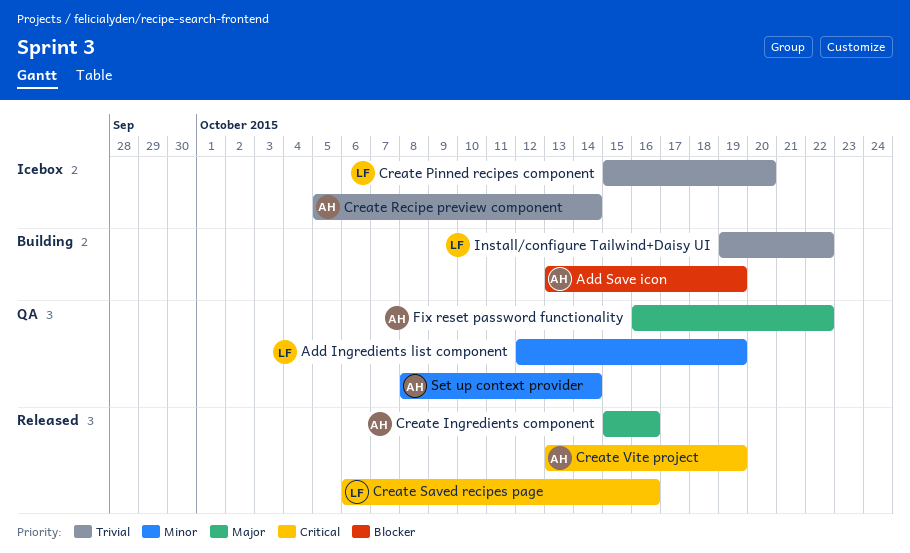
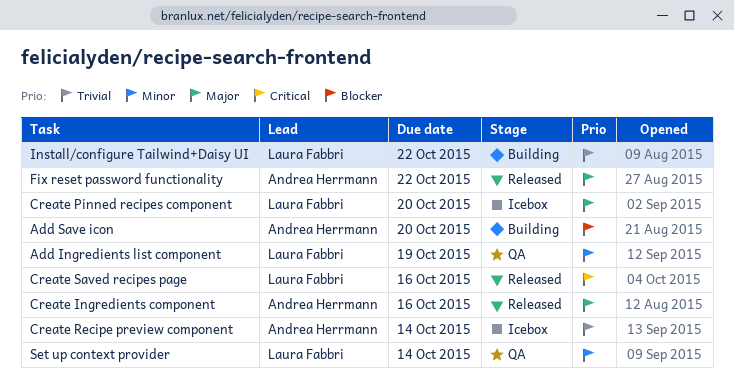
Add Save icon, due: Oct 19 -> Oct 20
Create Pinned recipes component, priority: Trivial -> Major
Create Vite project: present -> none
Fix reset password functionality, status: QA -> Released
Set up context provider, owner: Andrea Herrmann -> Laura Fabbri

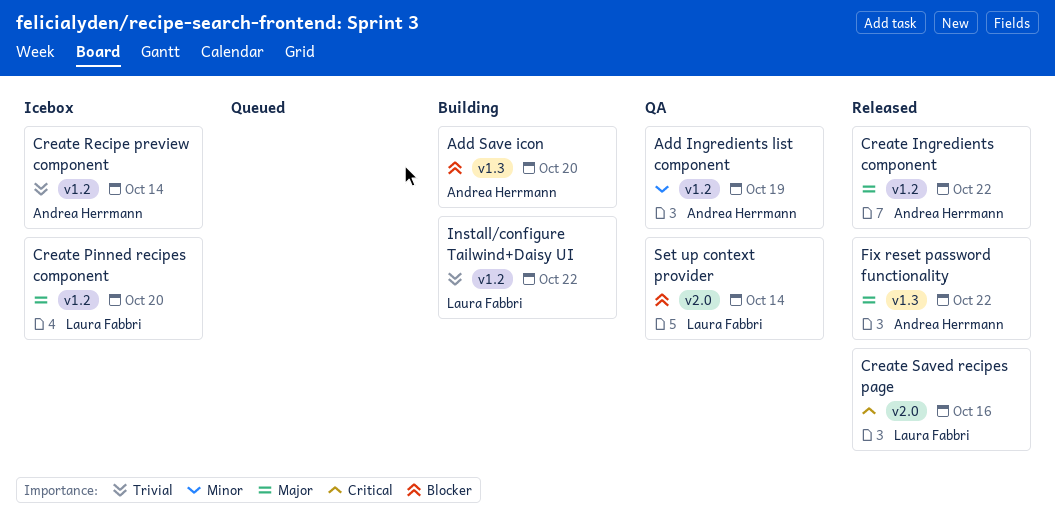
Add Ingredients list component, owner: Laura Fabbri -> Andrea Herrmann
Create Ingredients component, due: Oct 16 -> Oct 22
Set up context provider, priority: Minor -> Blocker

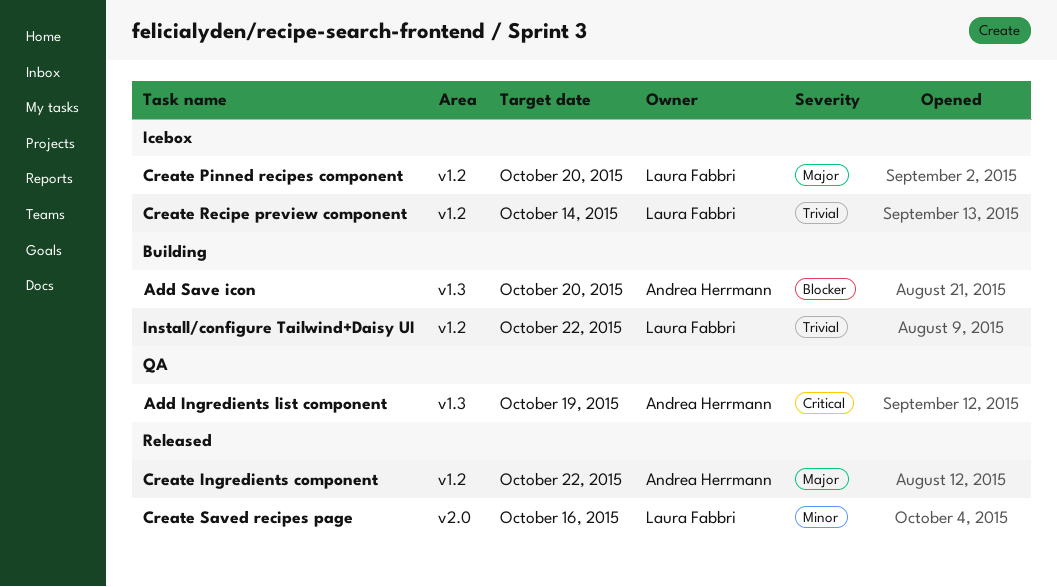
Add Ingredients list component, priority: Minor -> Critical
Add Ingredients list component, label: v1.2 -> v1.3
Create Recipe preview component, owner: Andrea Herrmann -> Laura Fabbri
Create Saved recipes page, priority: Critical -> Minor
Fix reset password functionality: present -> none
Set up context provider: present -> none

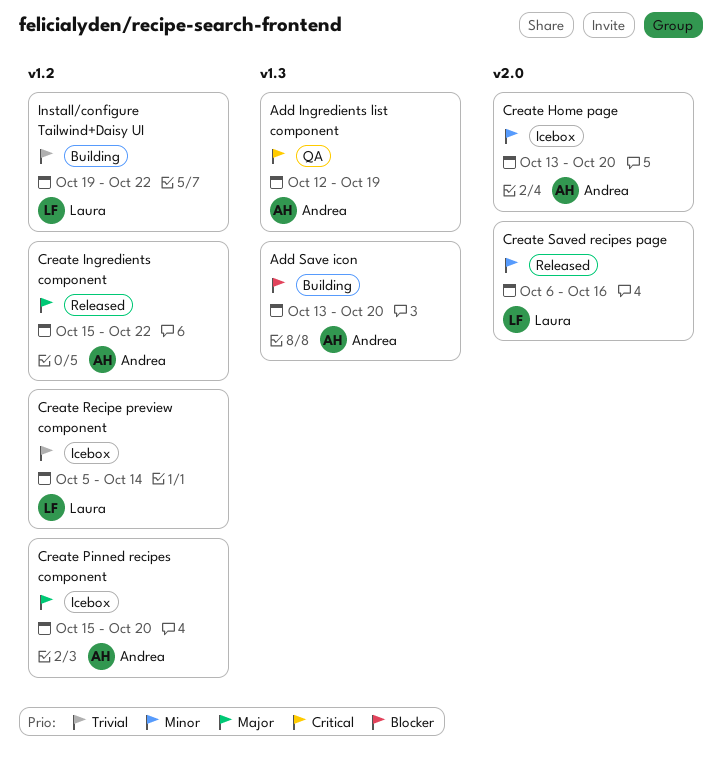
Create Home page: none -> present
Create Pinned recipes component, owner: Laura Fabbri -> Andrea Herrmann

